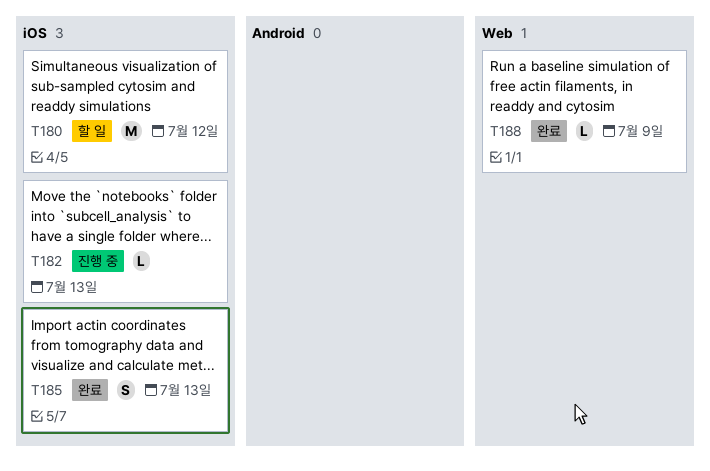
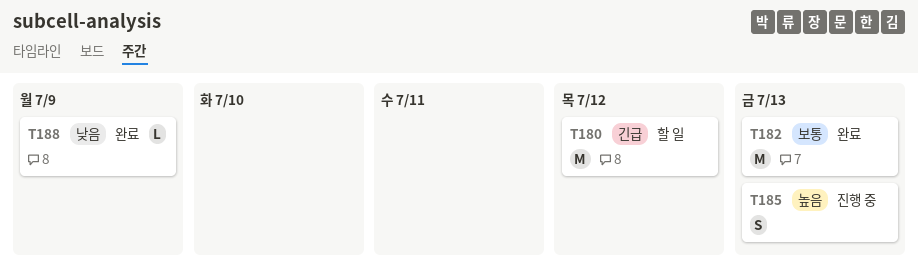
T182, status: 진행 중 -> 완료
T182, estimate: L -> M
T185, status: 완료 -> 진행 중

